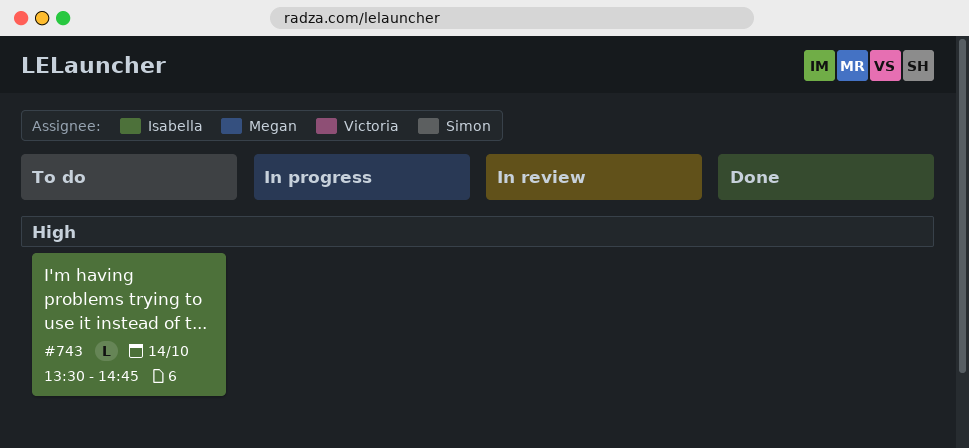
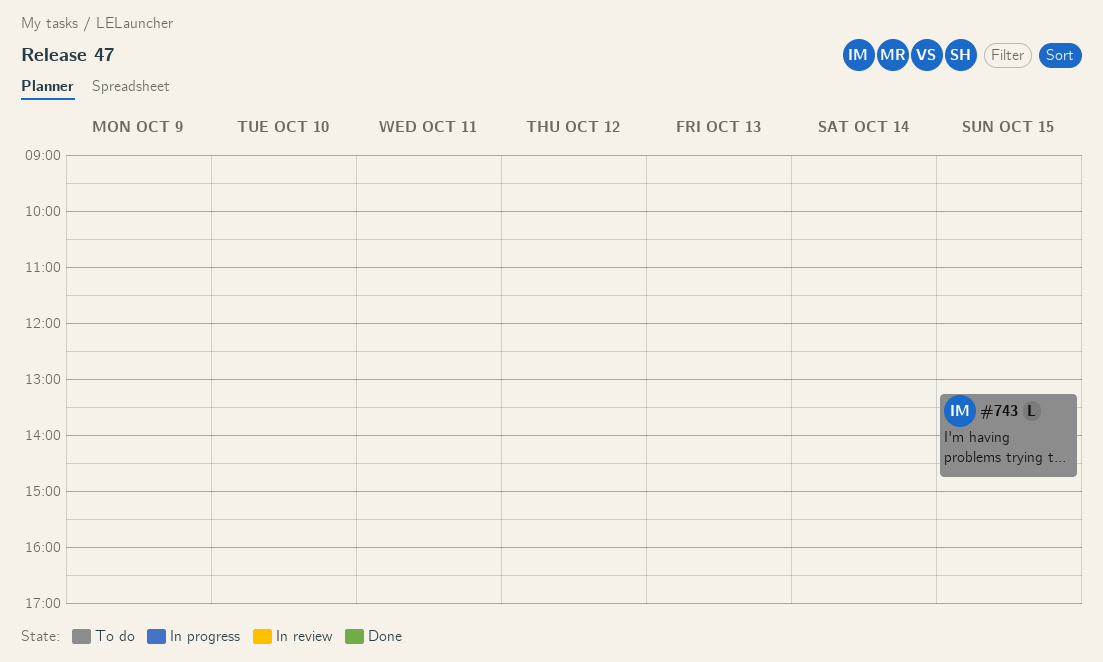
#743, day: Oct 14 -> Oct 15
#743, begins: 13:30 -> 13:15

